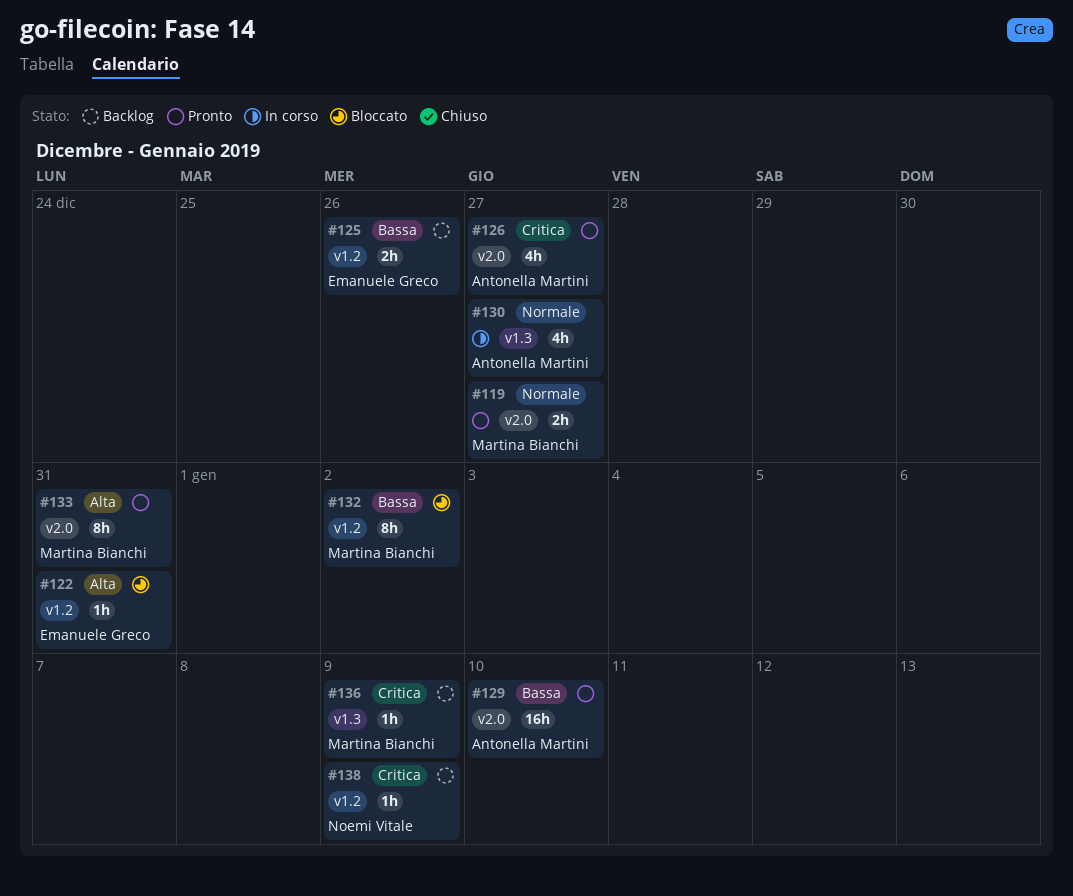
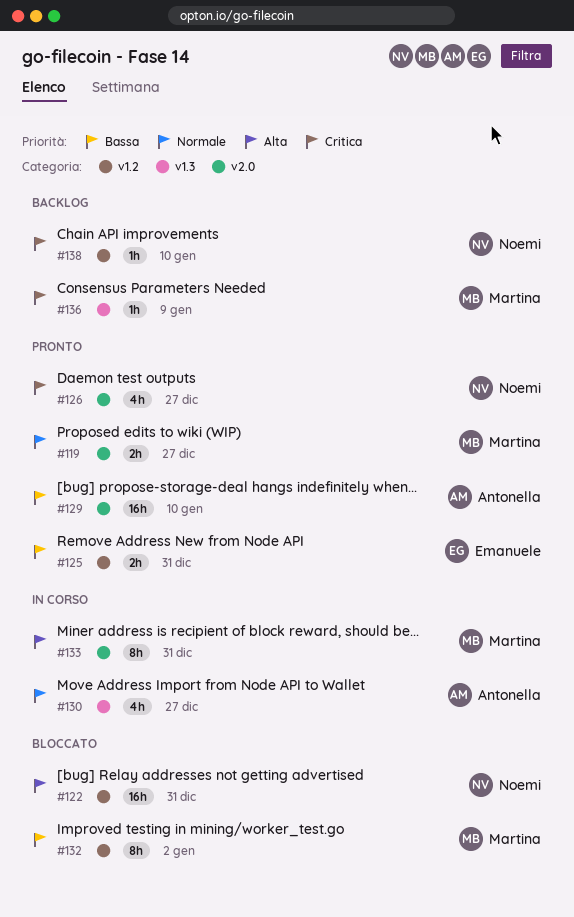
#122, owner: Emanuele Greco -> Noemi Vitale
#122, estimate: 1h -> 16h
#125, status: Backlog -> Pronto
#125, due: Dec 26 -> Dec 31
#126, owner: Antonella Martini -> Noemi Vitale
#133, status: Pronto -> In corso
#138, due: Jan 9 -> Jan 10

